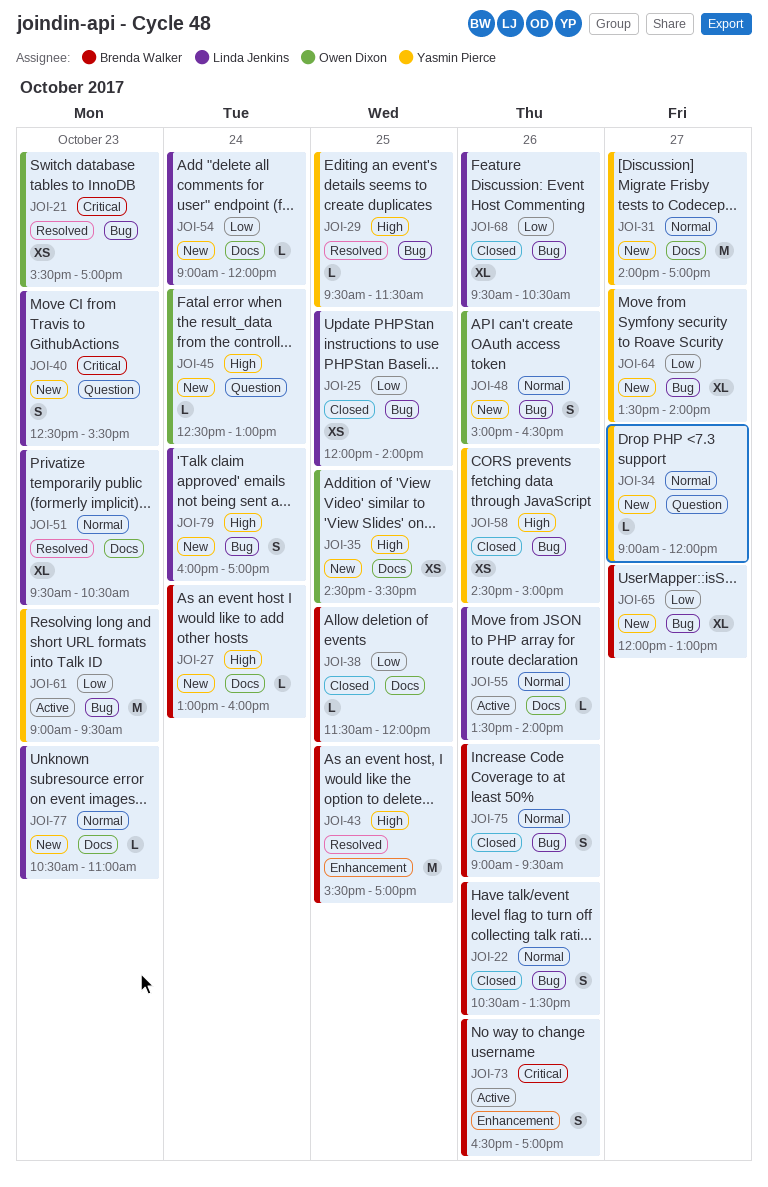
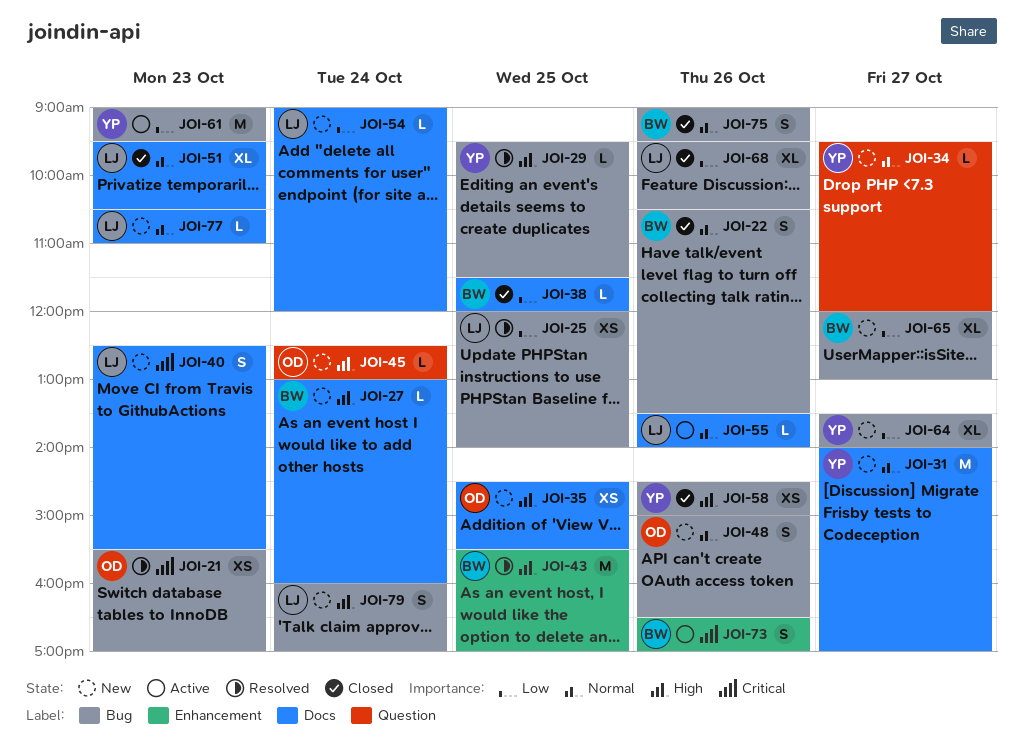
JOI-25, status: Closed -> Resolved
JOI-34, begins: 09:00 -> 09:30
JOI-40, label: Question -> Docs
JOI-51, status: Resolved -> Closed

